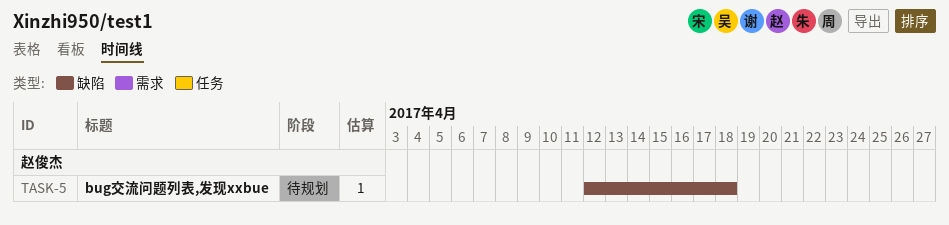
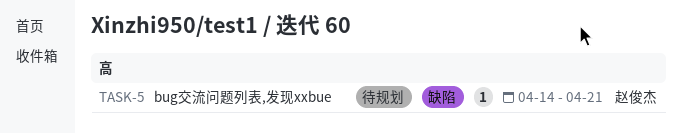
TASK-5, start: Apr 12 -> Apr 14
TASK-5, due: Apr 18 -> Apr 21

